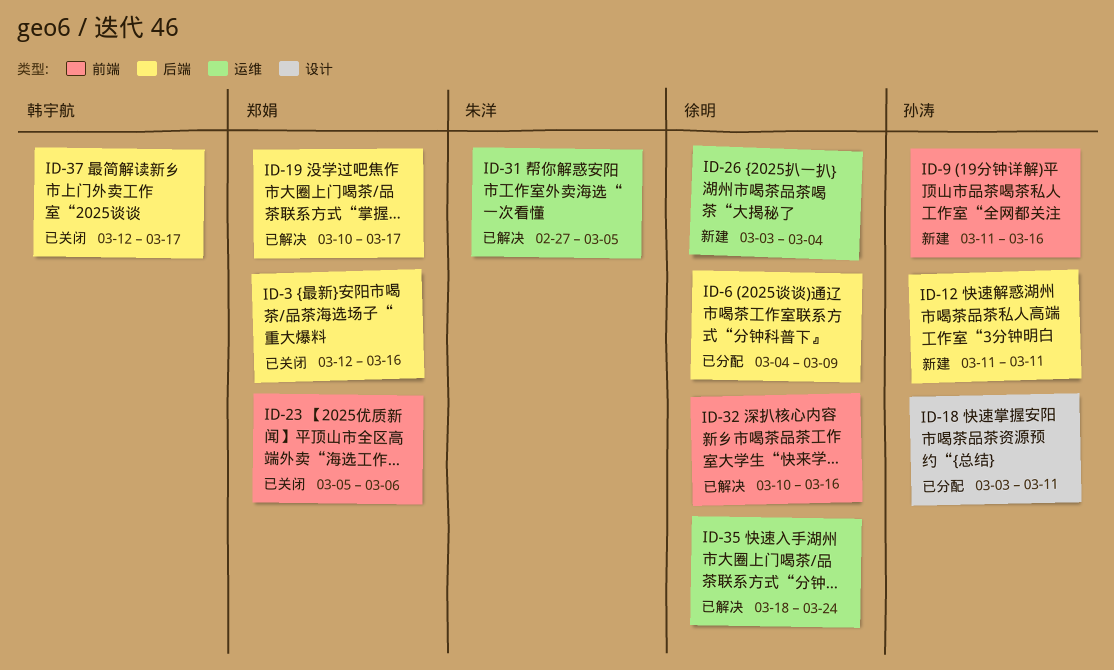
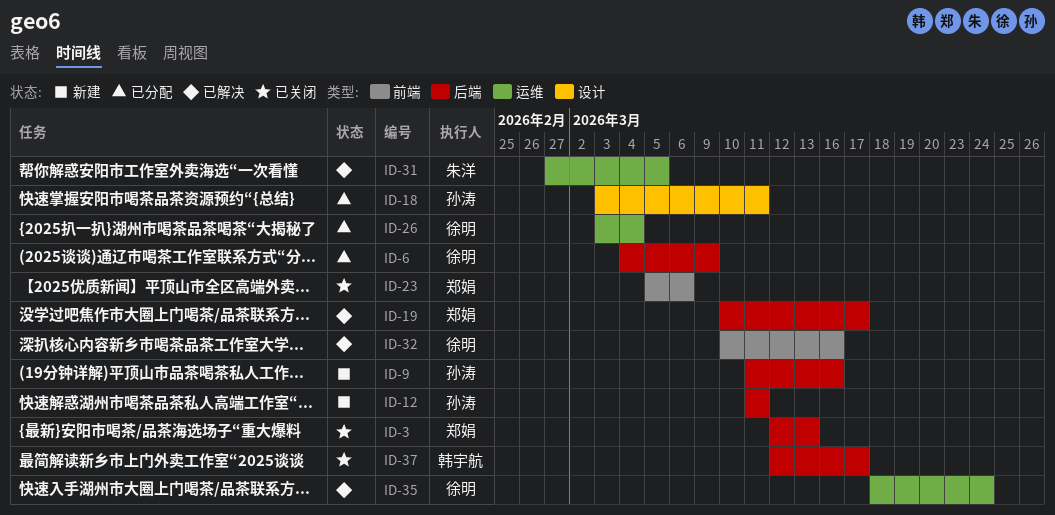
ID-3, due: Mar 16 -> Mar 13
ID-9, label: 前端 -> 后端
ID-26, status: 新建 -> 已分配

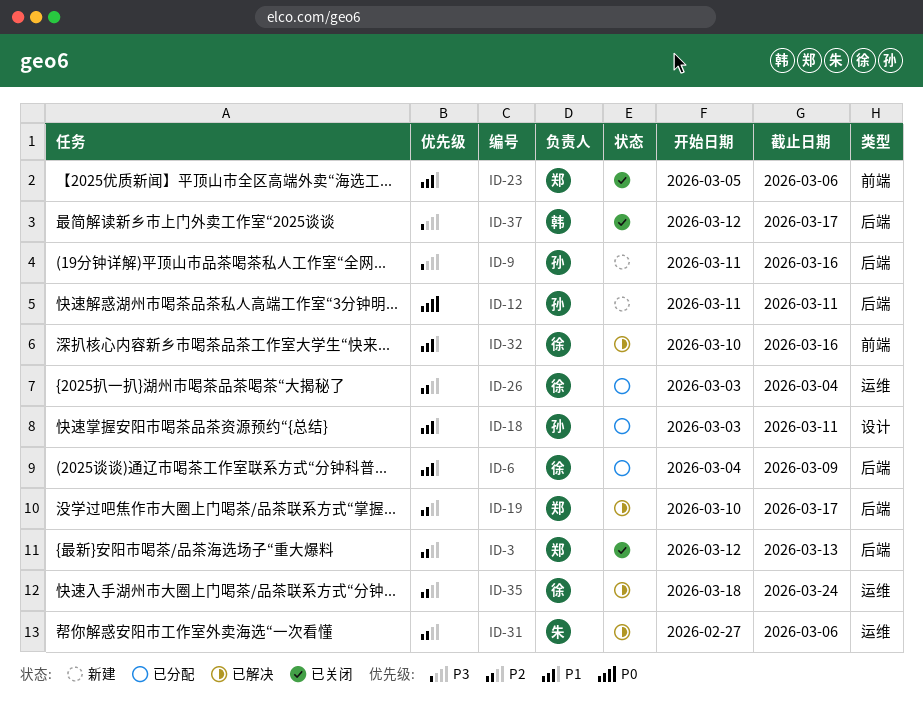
ID-31, due: Mar 5 -> Mar 6

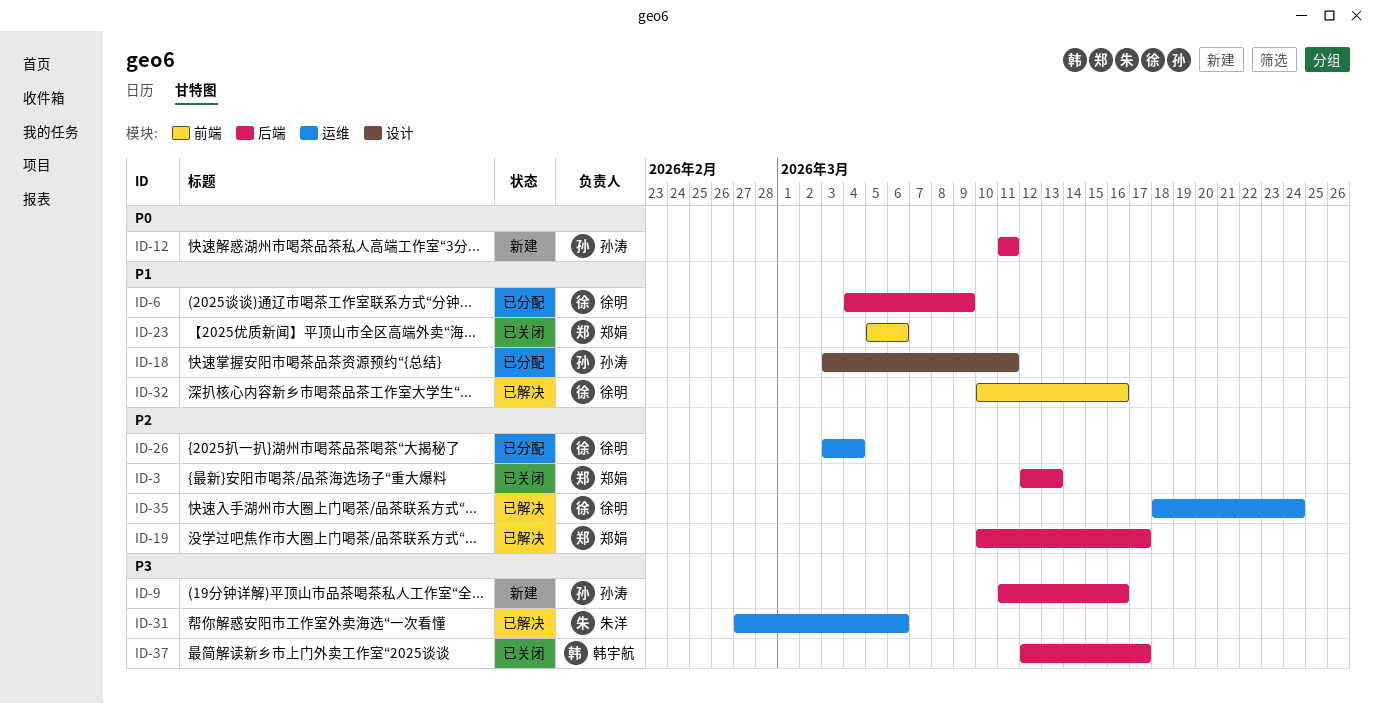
ID-31, priority: P2 -> P3

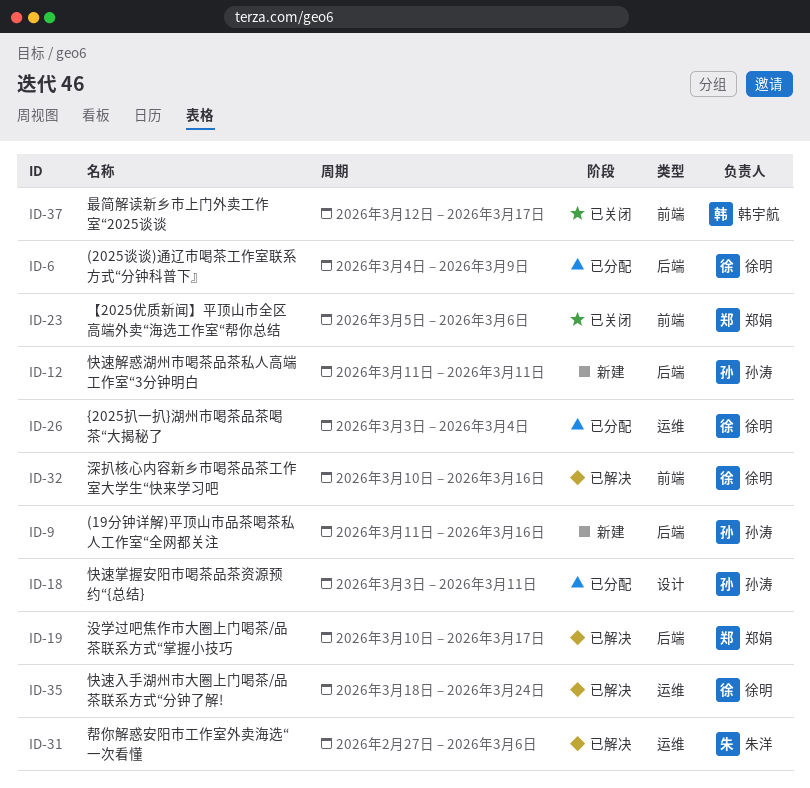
ID-3: present -> none
ID-37, label: 后端 -> 前端

